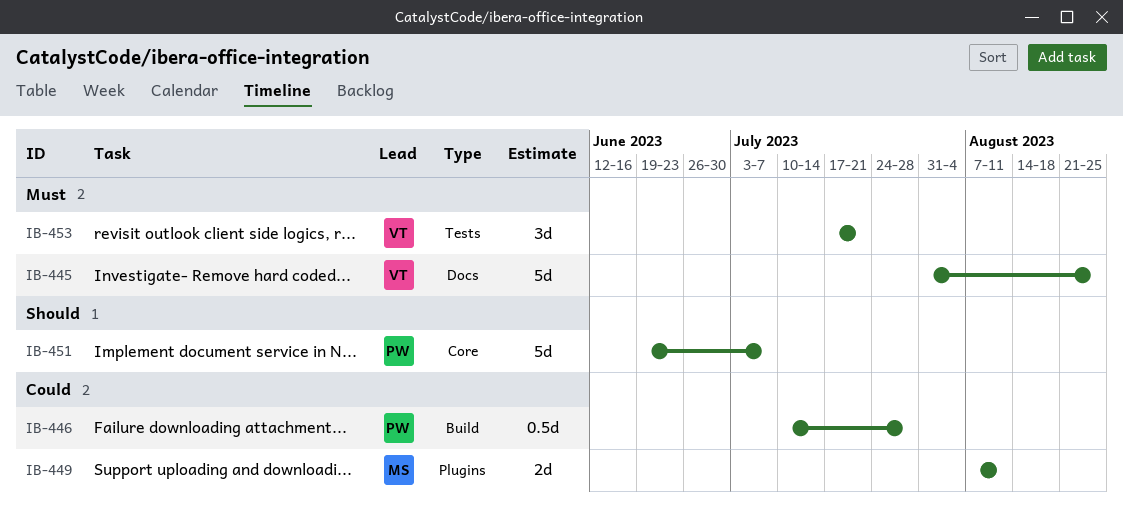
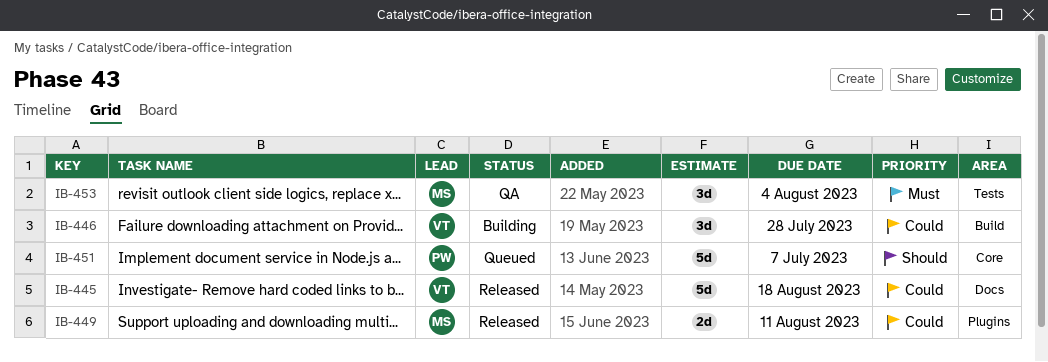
IB-445, priority: Must -> Could
IB-445, due: Aug 25 -> Aug 18
IB-446, owner: PW -> VT
IB-446, estimate: 0.5d -> 3d
IB-453, owner: VT -> MS
IB-453, due: Jul 21 -> Aug 4

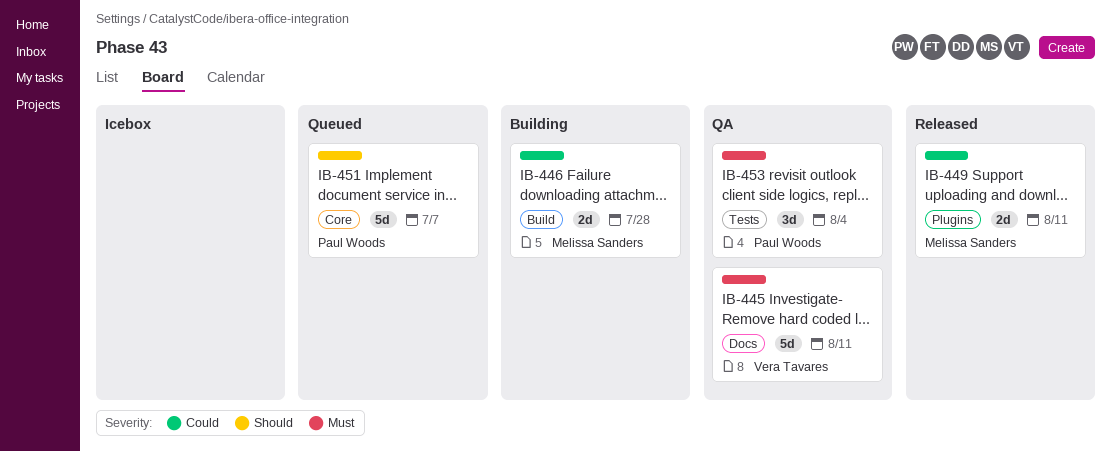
IB-445, status: Released -> QA
IB-445, priority: Could -> Must
IB-445, due: Aug 18 -> Aug 11
IB-446, owner: Vera Tavares -> Melissa Sanders
IB-446, estimate: 3d -> 2d
IB-453, owner: Melissa Sanders -> Paul Woods

